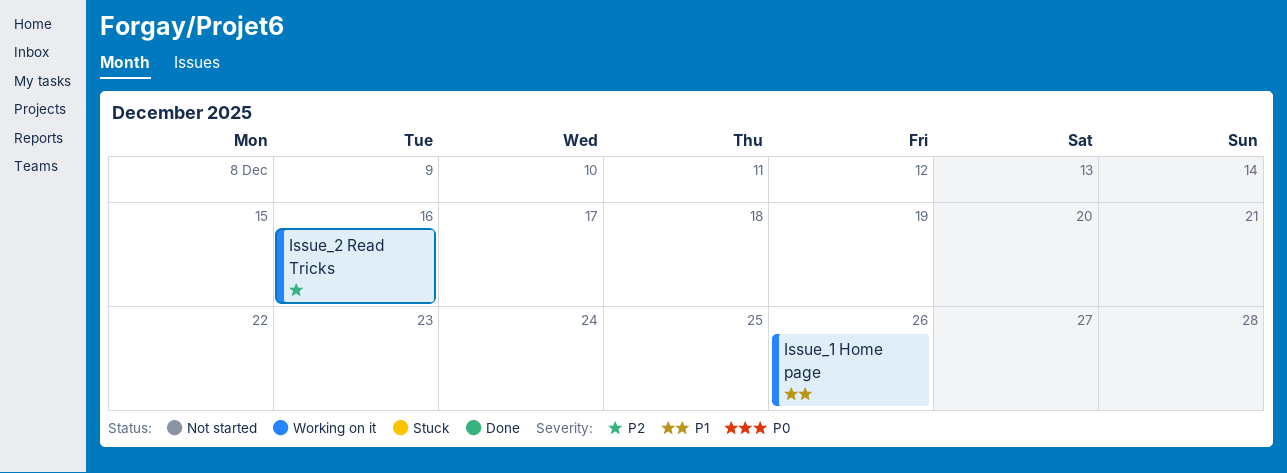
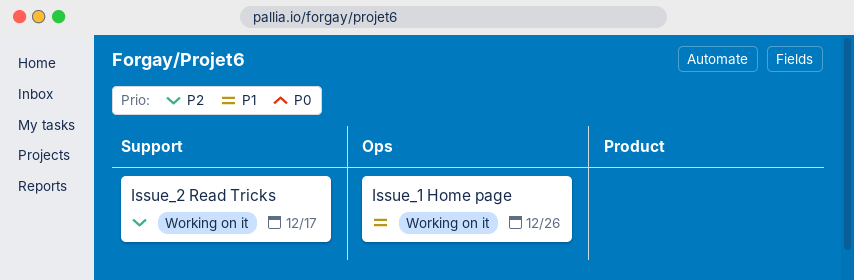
Issue_2 Read Tricks, due: Dec 16 -> Dec 17

